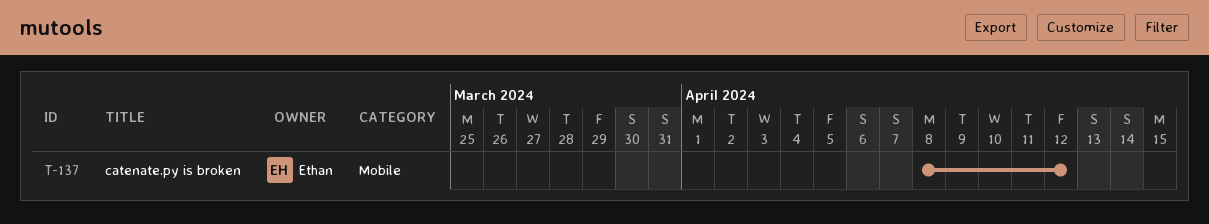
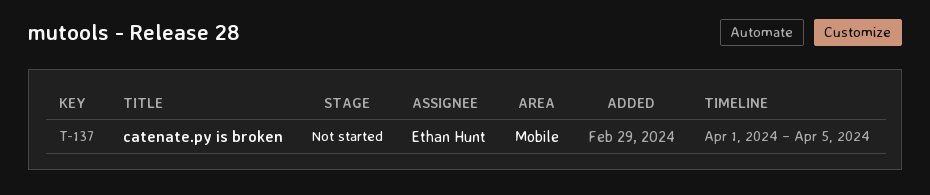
T-137, start: Apr 8 -> Apr 1
T-137, due: Apr 12 -> Apr 5

